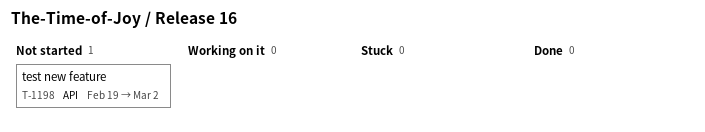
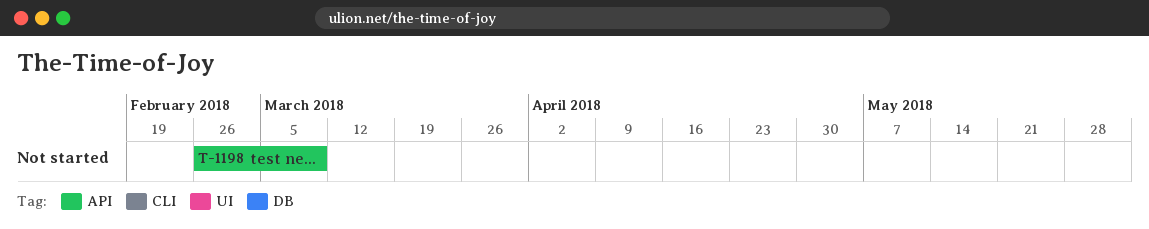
T-1198, start: Feb 19 -> Feb 26
T-1198, due: Mar 2 -> Mar 9

